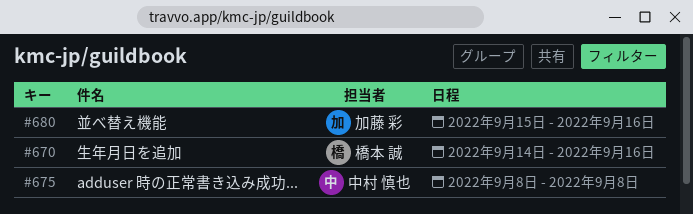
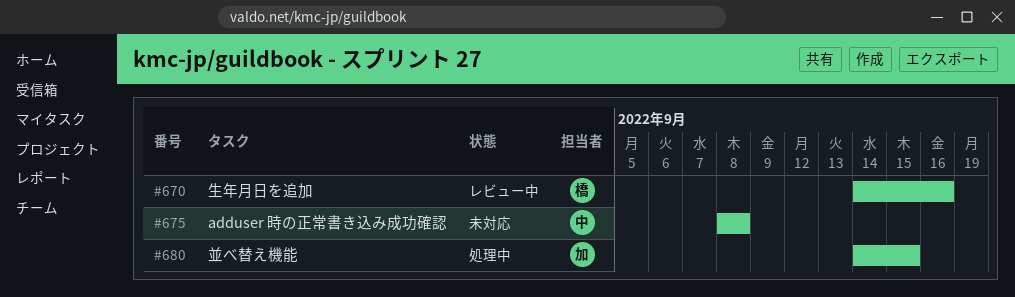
#680, start: Sep 15 -> Sep 14
#680, due: Sep 16 -> Sep 15

